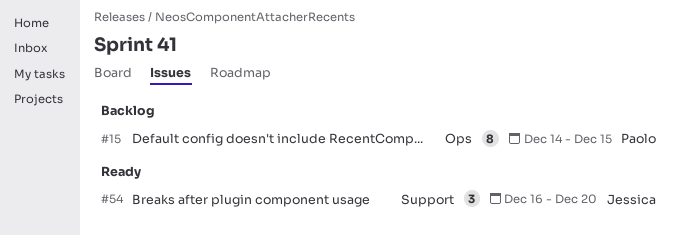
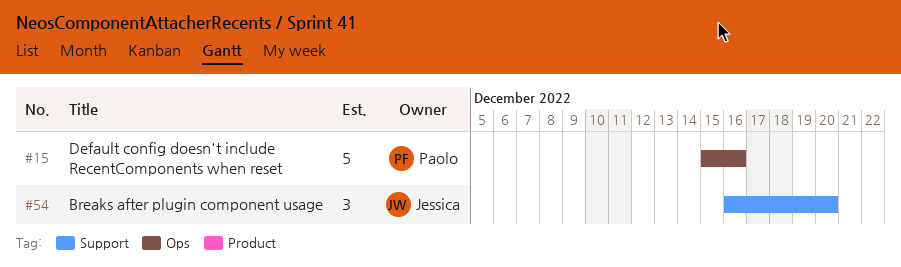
#15, estimate: 8 -> 5
#15, start: Dec 14 -> Dec 15
#15, due: Dec 15 -> Dec 16

